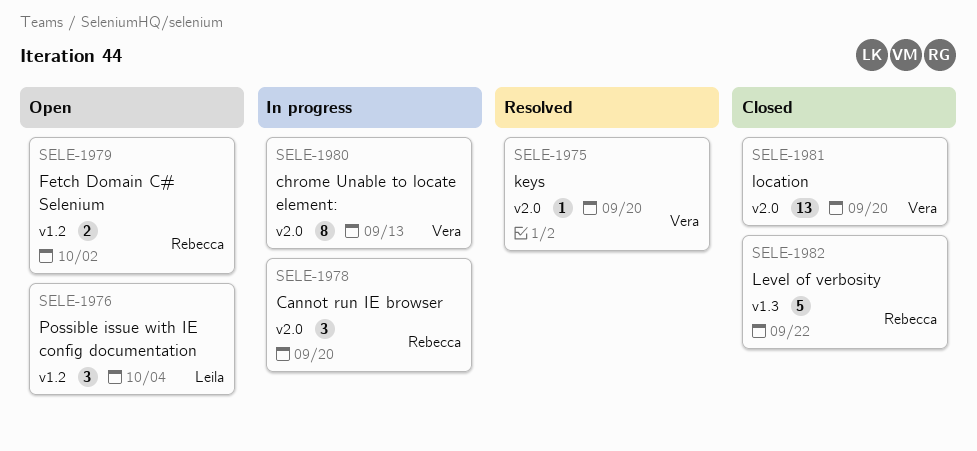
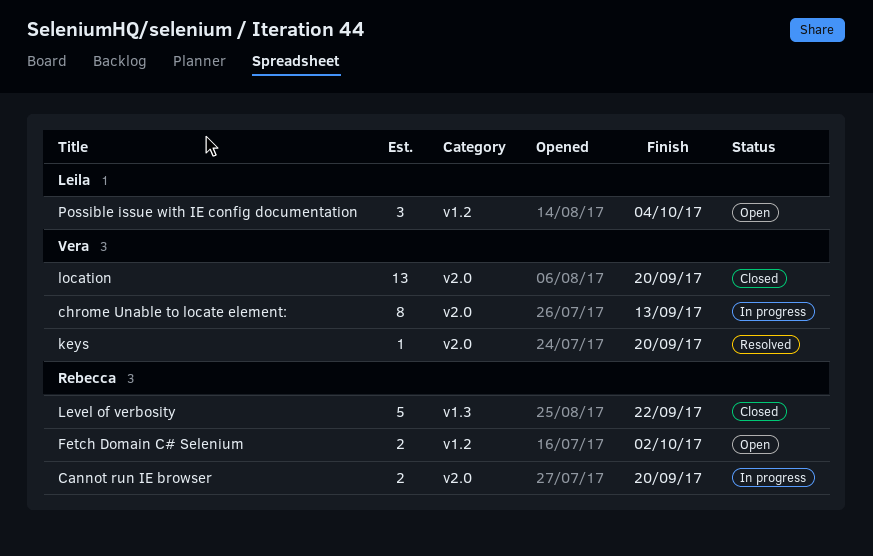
Cannot run IE browser, estimate: 3 -> 2

